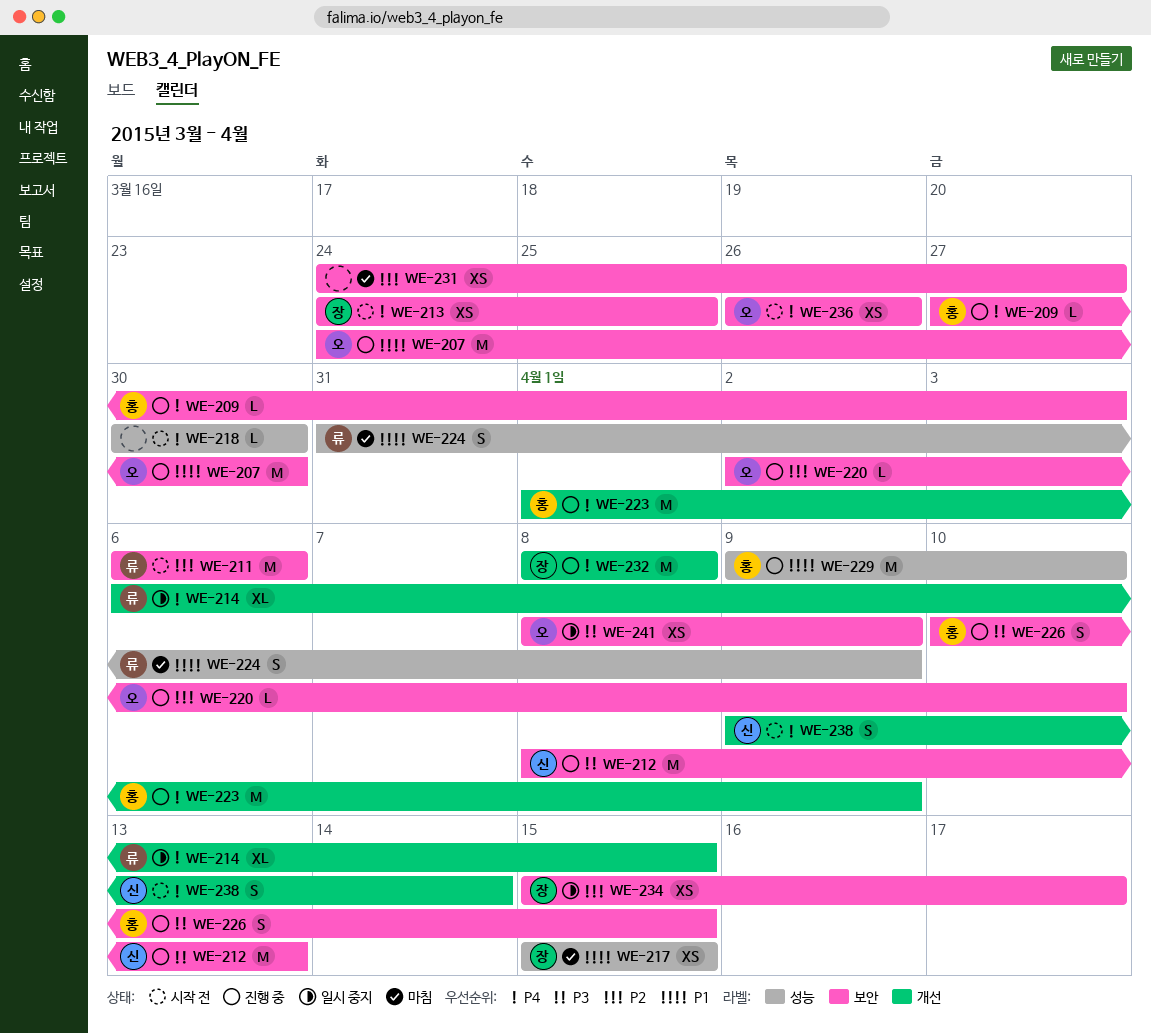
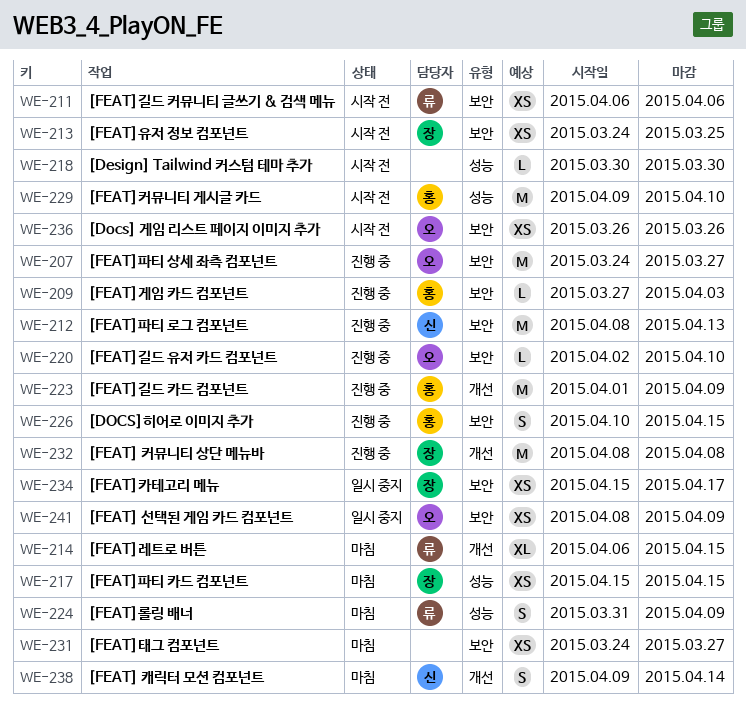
WE-207, due: Mar 30 -> Mar 27
WE-211, estimate: M -> XS
WE-214, status: 일시 중지 -> 마침
WE-229, status: 진행 중 -> 시작 전
WE-238, status: 시작 전 -> 마침

